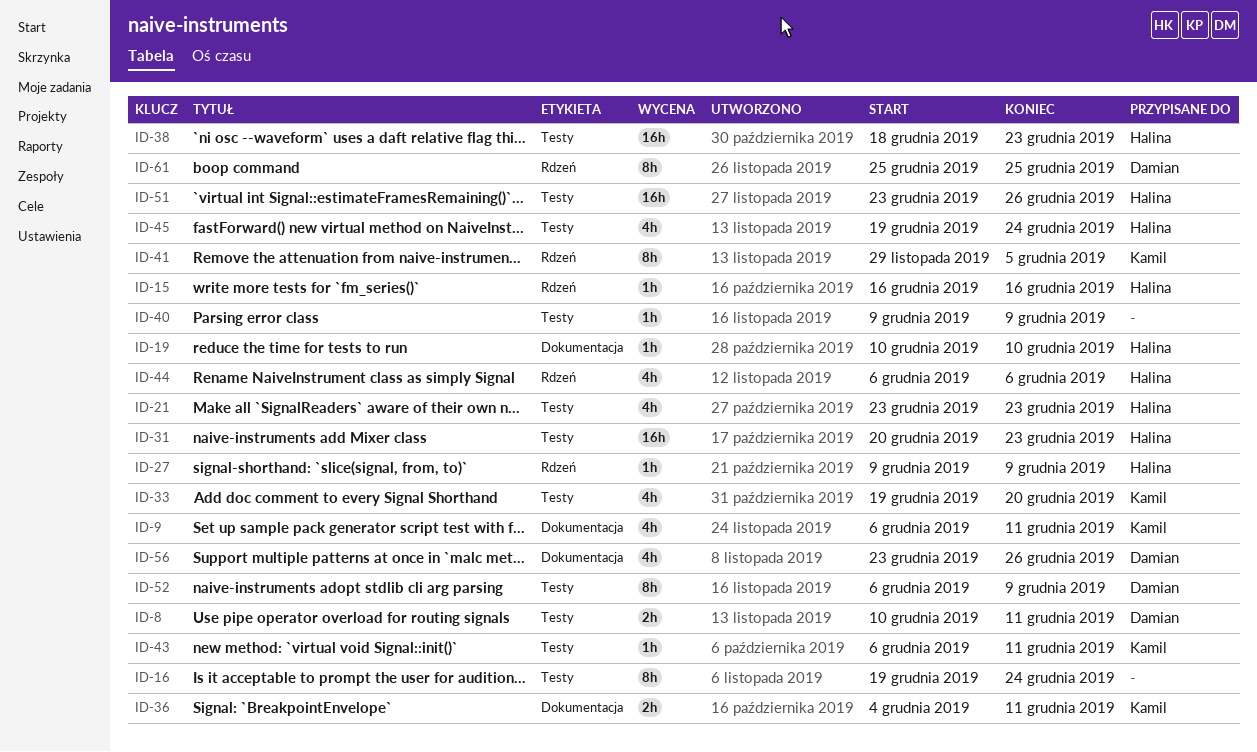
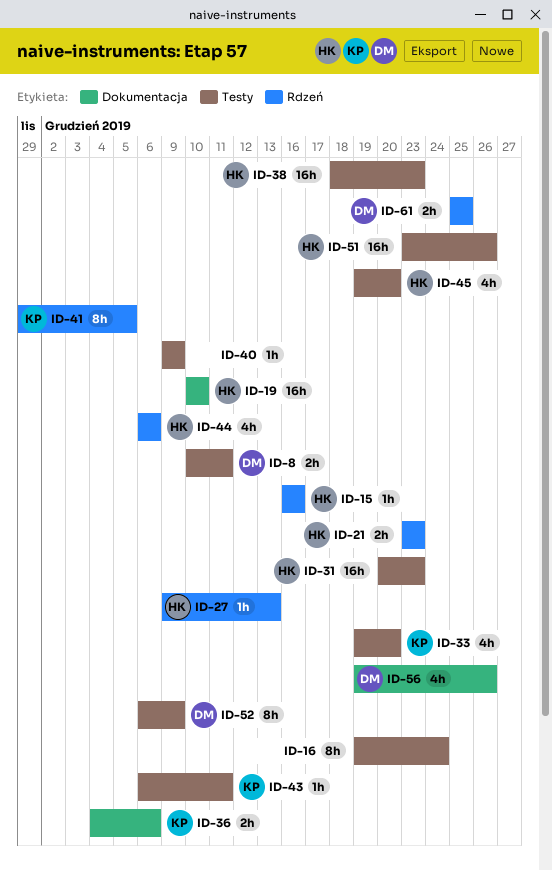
ID-9: present -> none
ID-19, estimate: 1h -> 16h
ID-21, label: Testy -> Rdzeń
ID-21, estimate: 4h -> 2h
ID-27, due: Dec 9 -> Dec 13
ID-36, due: Dec 11 -> Dec 6
ID-45, due: Dec 24 -> Dec 20
ID-56, start: Dec 23 -> Dec 19
ID-61, estimate: 8h -> 2h

